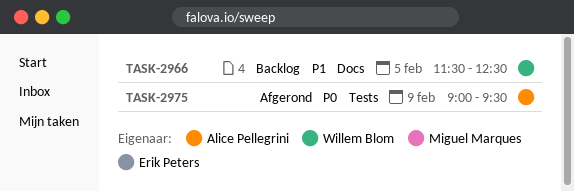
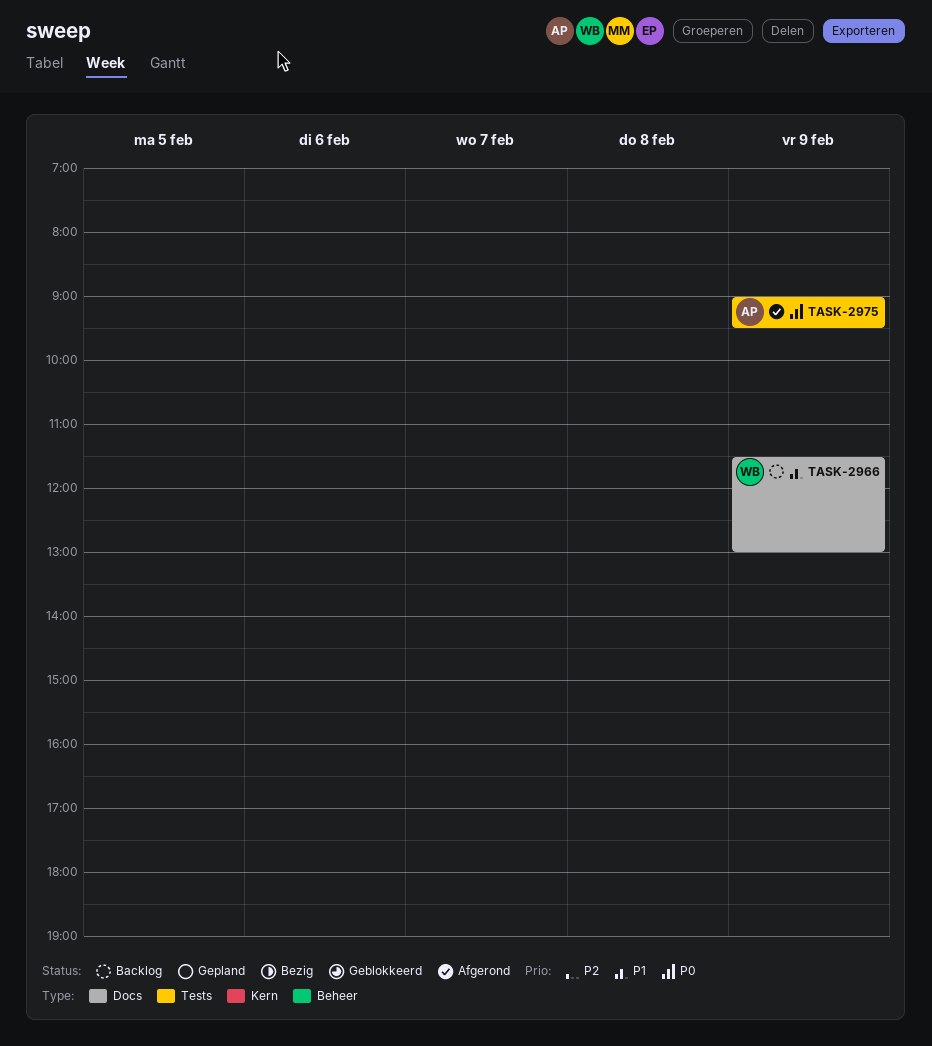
TASK-2966, day: Feb 5 -> Feb 9
TASK-2966, ends: 12:30 -> 13:00

